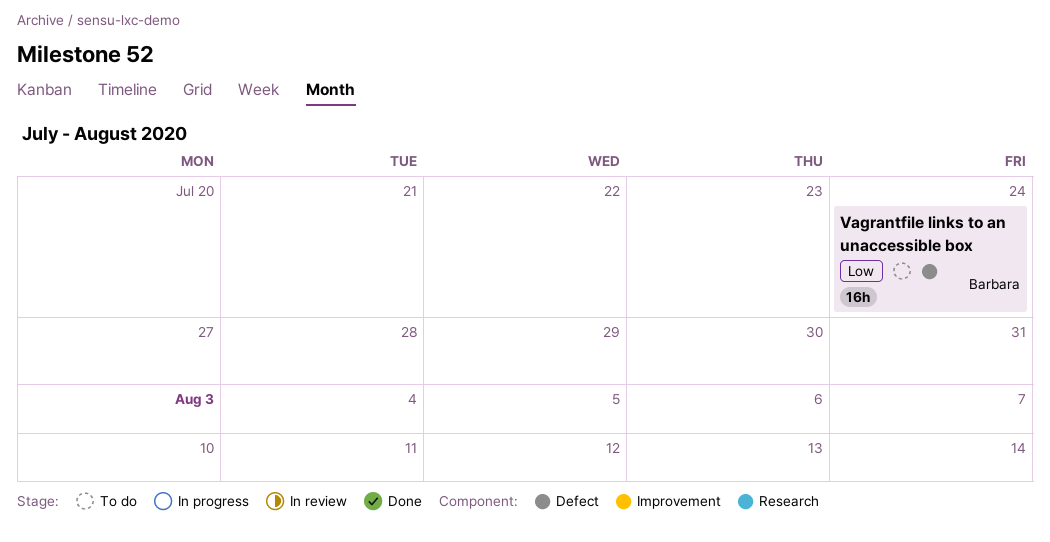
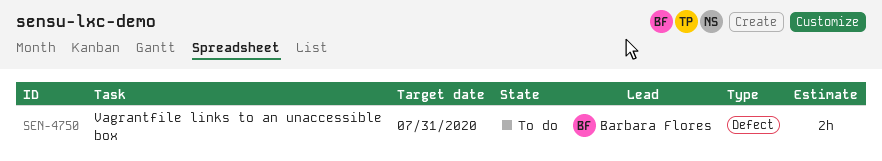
Vagrantfile links to an unaccessible box, estimate: 16h -> 2h
Vagrantfile links to an unaccessible box, due: Jul 24 -> Jul 31

